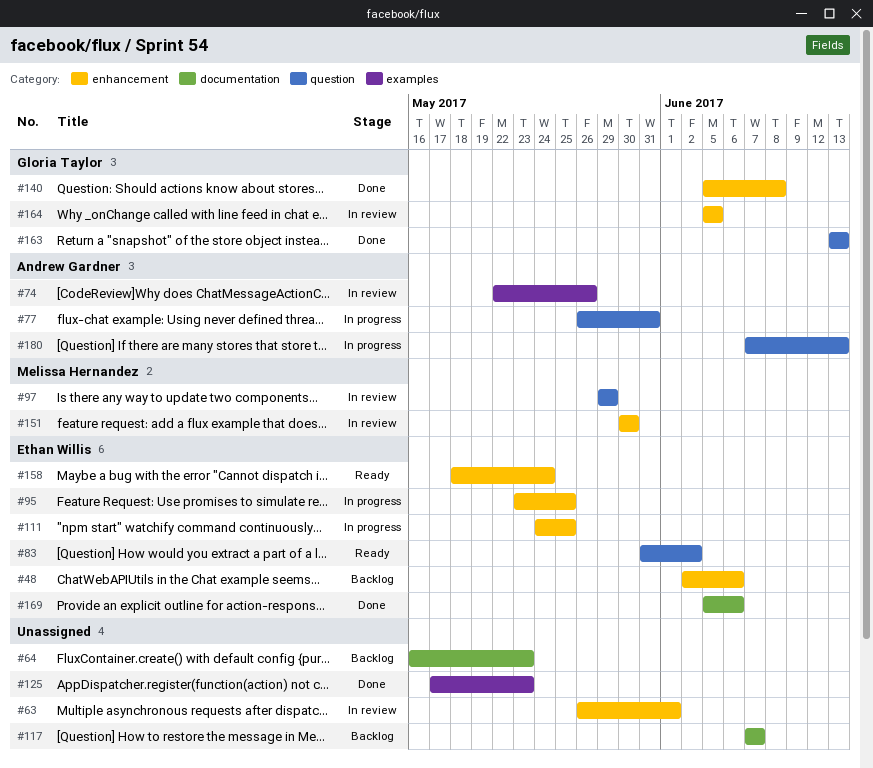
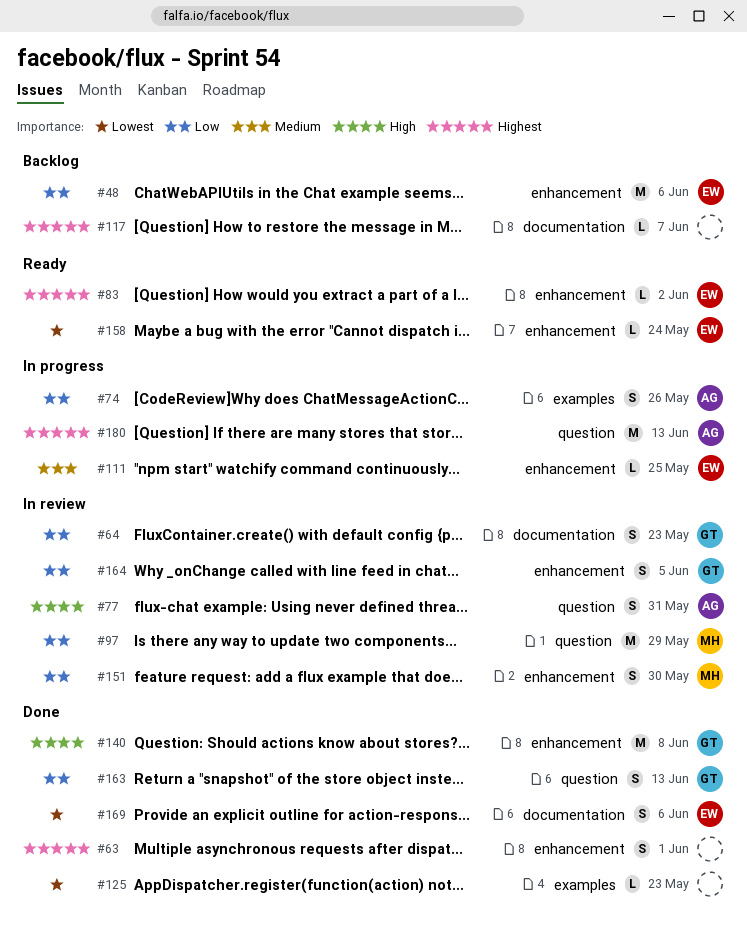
#63, status: In review -> Done
#64, status: Backlog -> In review
#64, owner: none -> Gloria Taylor
#74, status: In review -> In progress
#77, status: In progress -> In review
#83, label: question -> enhancement
#95: present -> none

